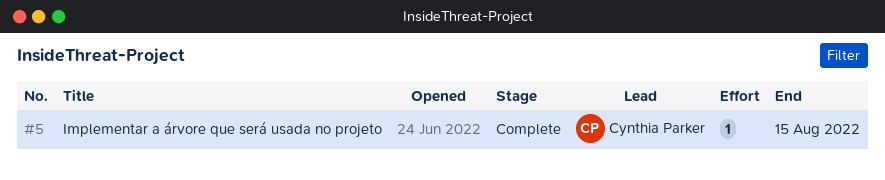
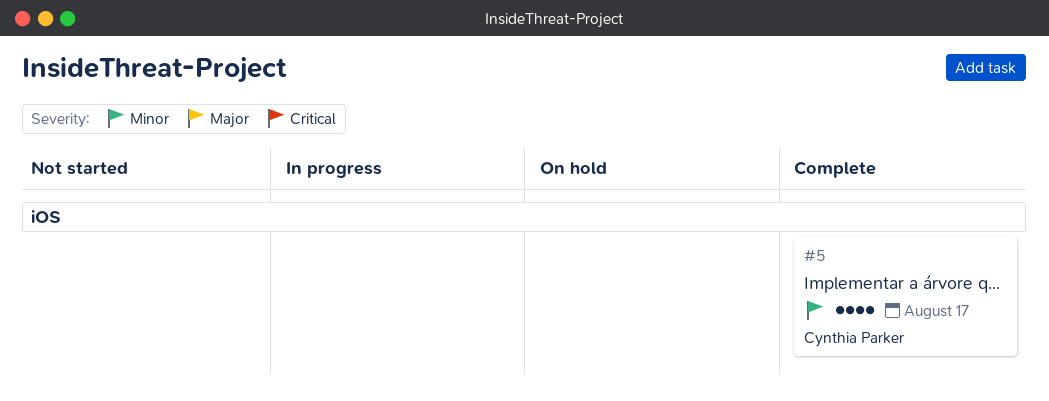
#5, estimate: 1 -> 4
#5, due: Aug 15 -> Aug 17

